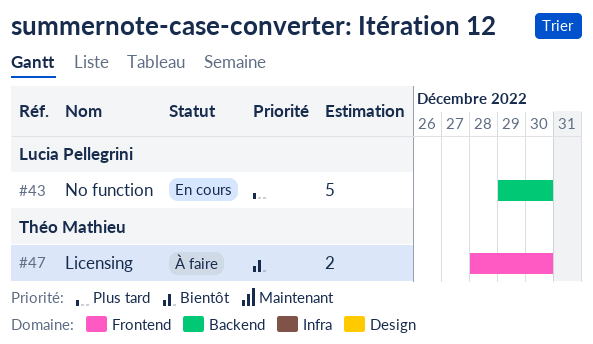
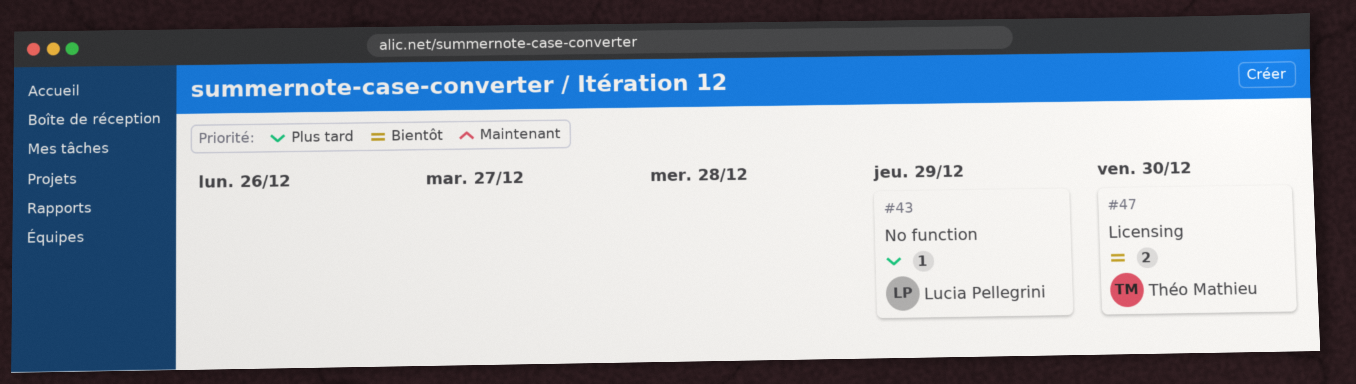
#43, estimate: 5 -> 1
#43, due: Dec 30 -> Dec 29

